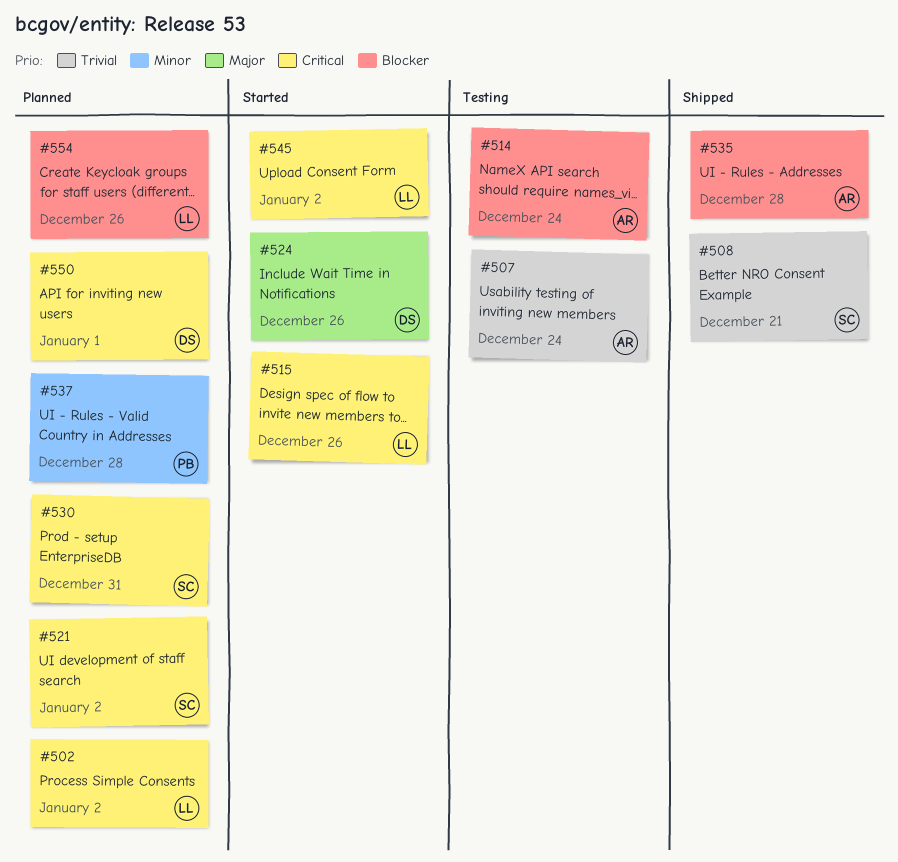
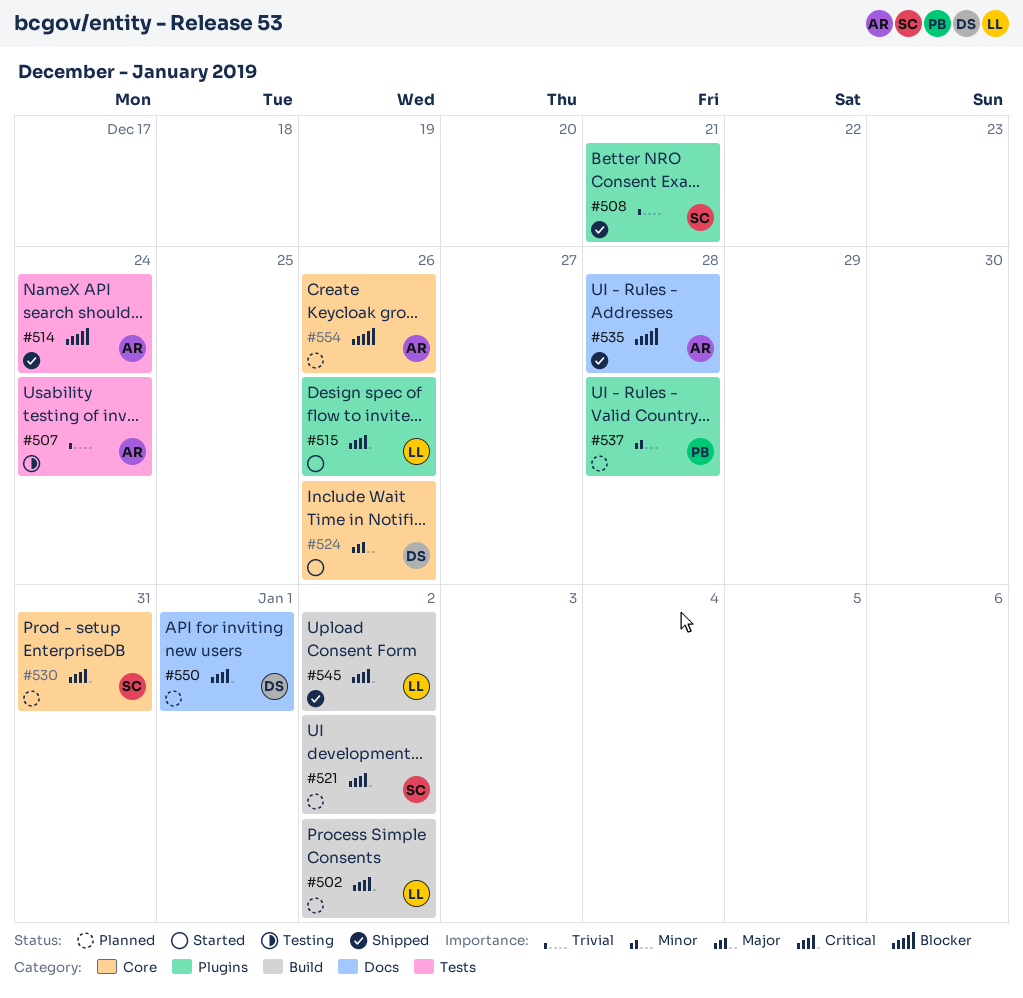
#514, status: Testing -> Shipped
#545, status: Started -> Shipped
#554, owner: LL -> AR

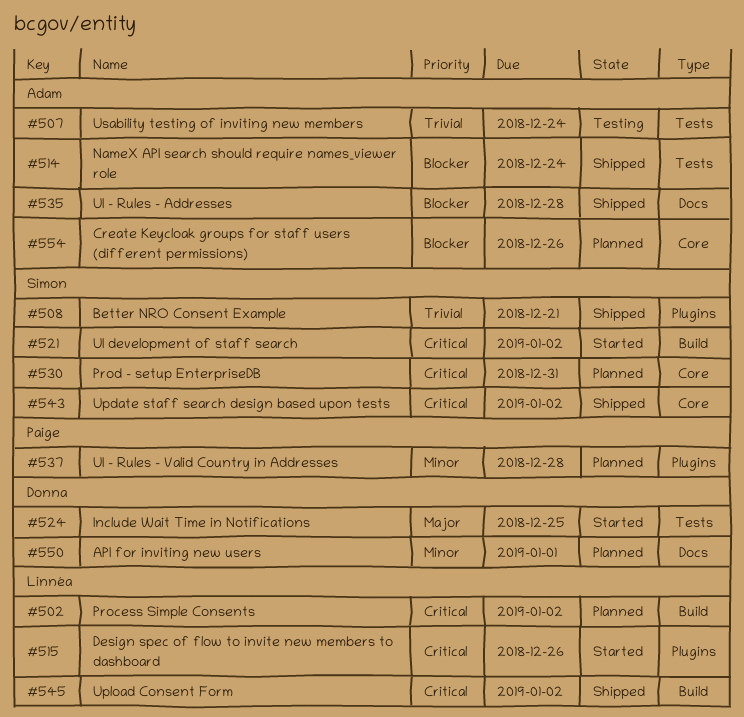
#521, status: Planned -> Started
#524, label: Core -> Tests
#524, due: Dec 26 -> Dec 25
#543: none -> present
#550, priority: Critical -> Minor

